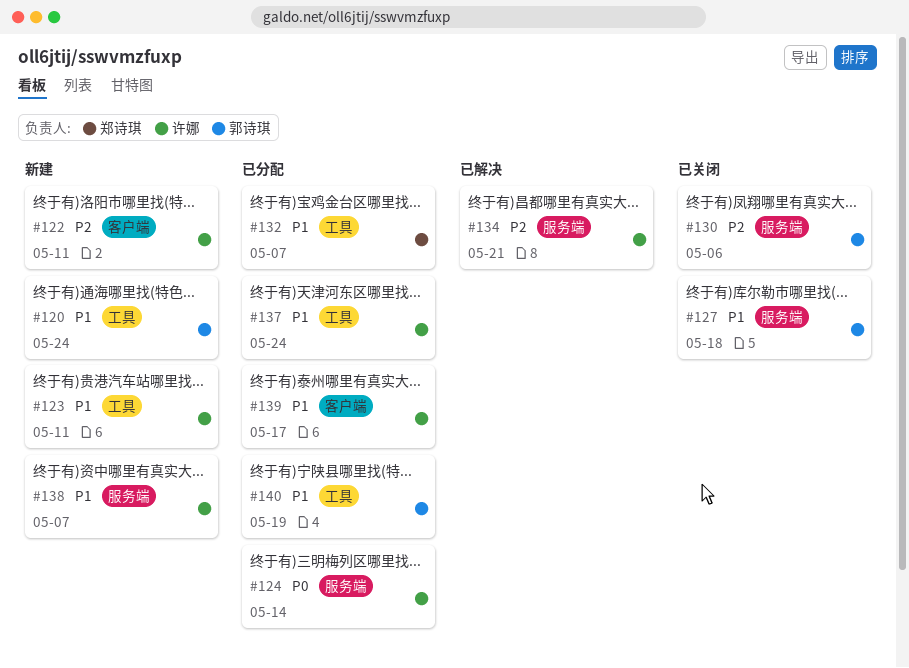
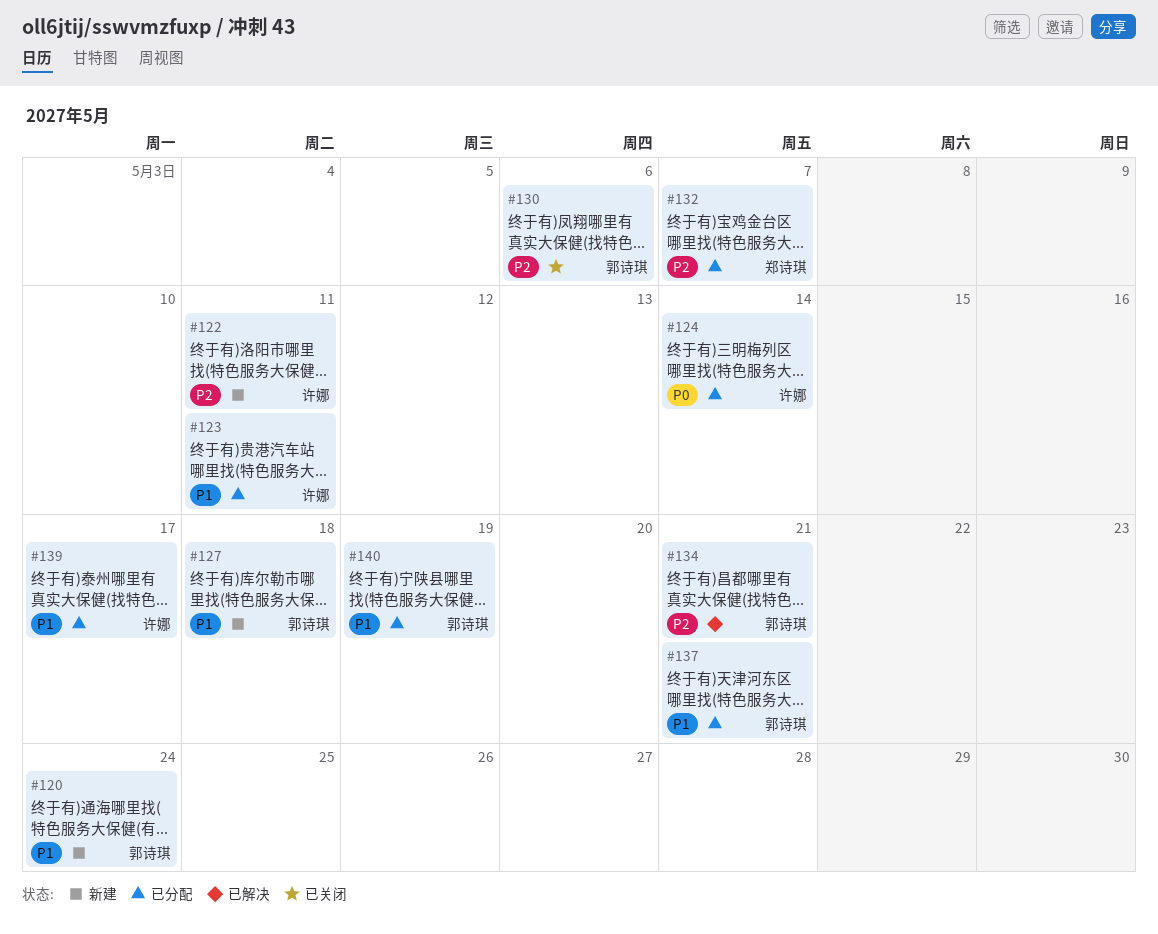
#123, status: 新建 -> 已分配
#127, status: 已关闭 -> 新建
#132, priority: P1 -> P2
#134, owner: 许娜 -> 郭诗琪
#137, owner: 许娜 -> 郭诗琪
#137, due: May 24 -> May 21
#138: present -> none

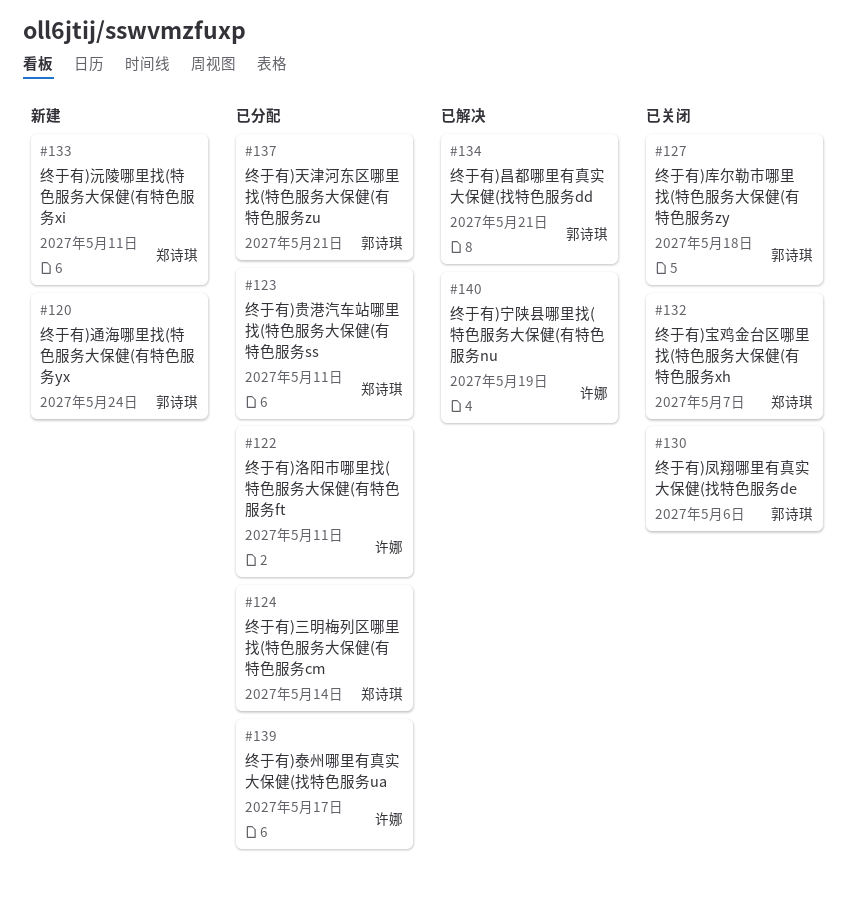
#122, status: 新建 -> 已分配
#123, owner: 许娜 -> 郑诗琪
#124, owner: 许娜 -> 郑诗琪
#127, status: 新建 -> 已关闭
#132, status: 已分配 -> 已关闭
#133: none -> present
#140, status: 已分配 -> 已解决
#140, owner: 郭诗琪 -> 许娜

